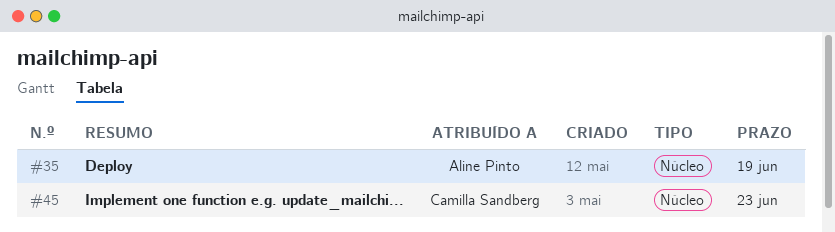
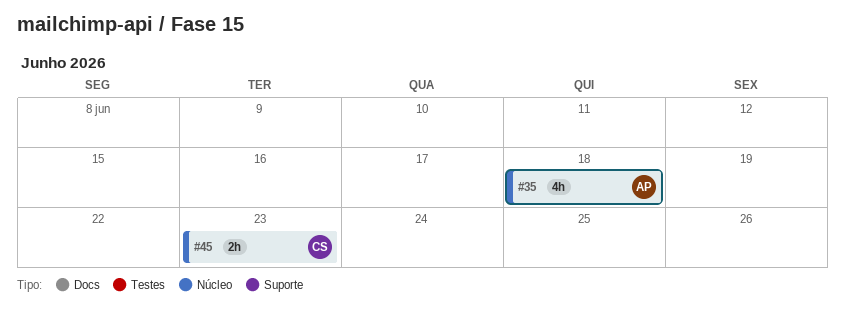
#35, due: Jun 19 -> Jun 18

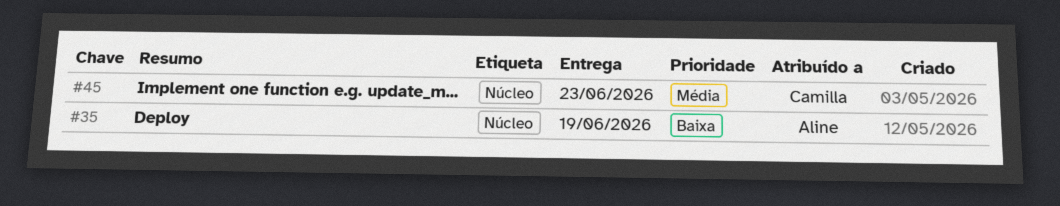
#35, due: Jun 18 -> Jun 19

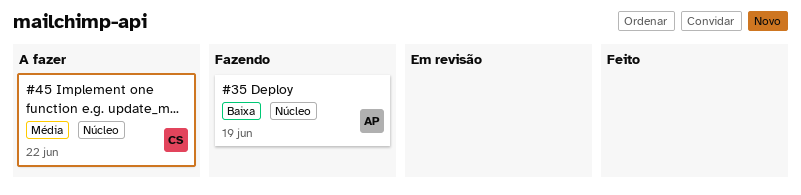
#45, due: Jun 23 -> Jun 22

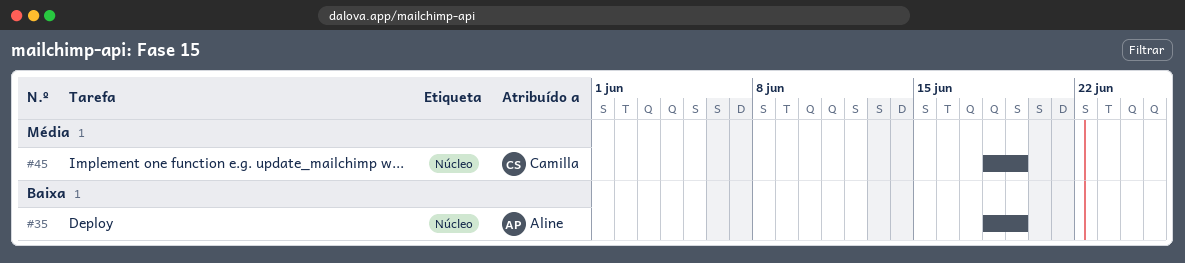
#45, due: Jun 22 -> Jun 19

